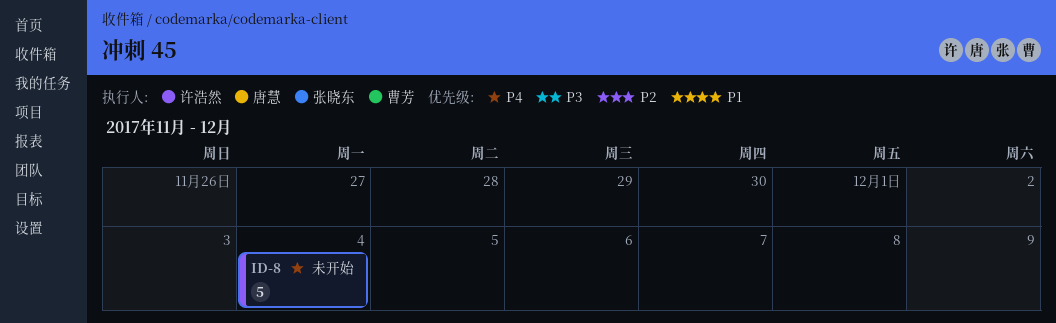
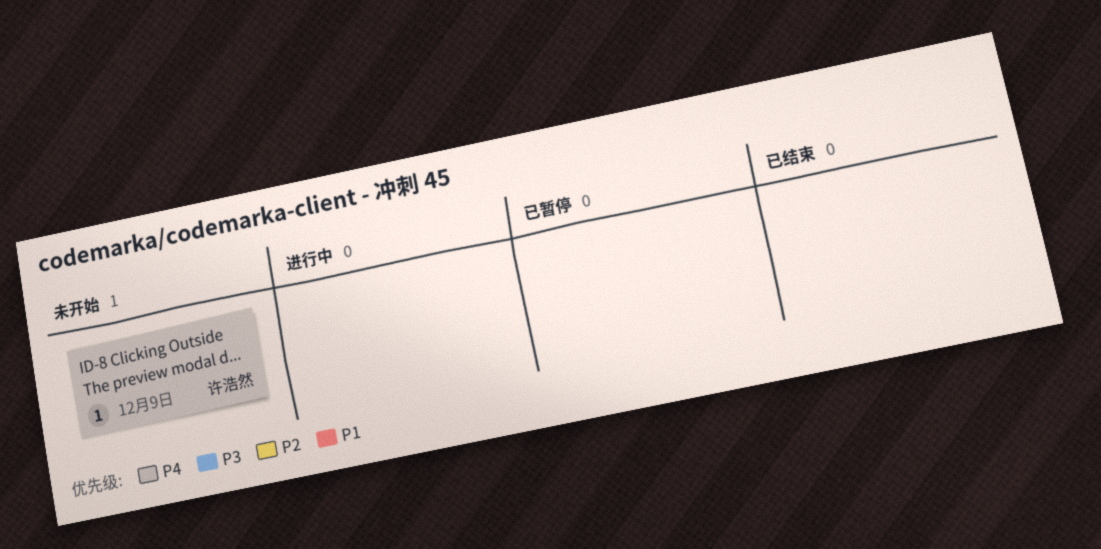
ID-8, estimate: 5 -> 1
ID-8, due: Dec 4 -> Dec 9

